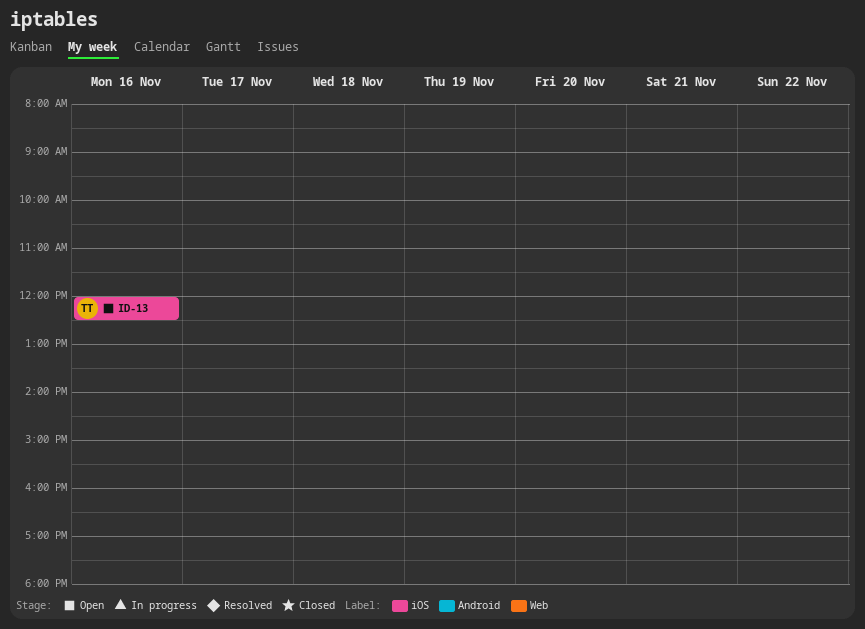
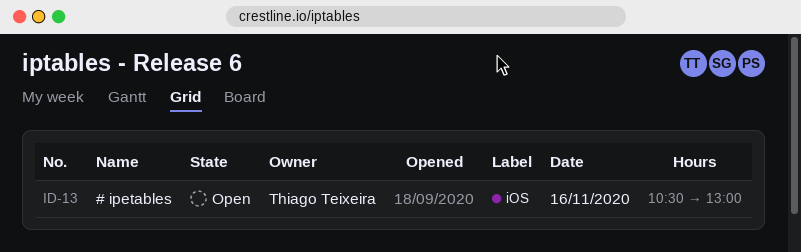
ID-13, begins: 12:00 -> 10:30
ID-13, ends: 12:30 -> 13:00

